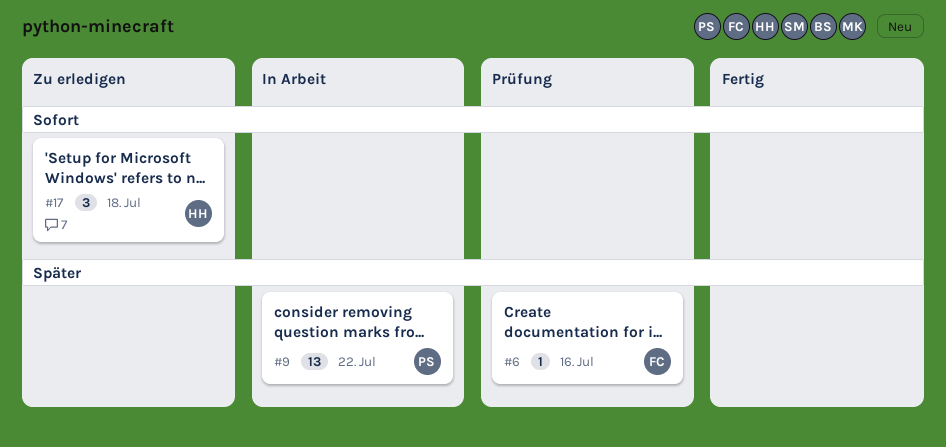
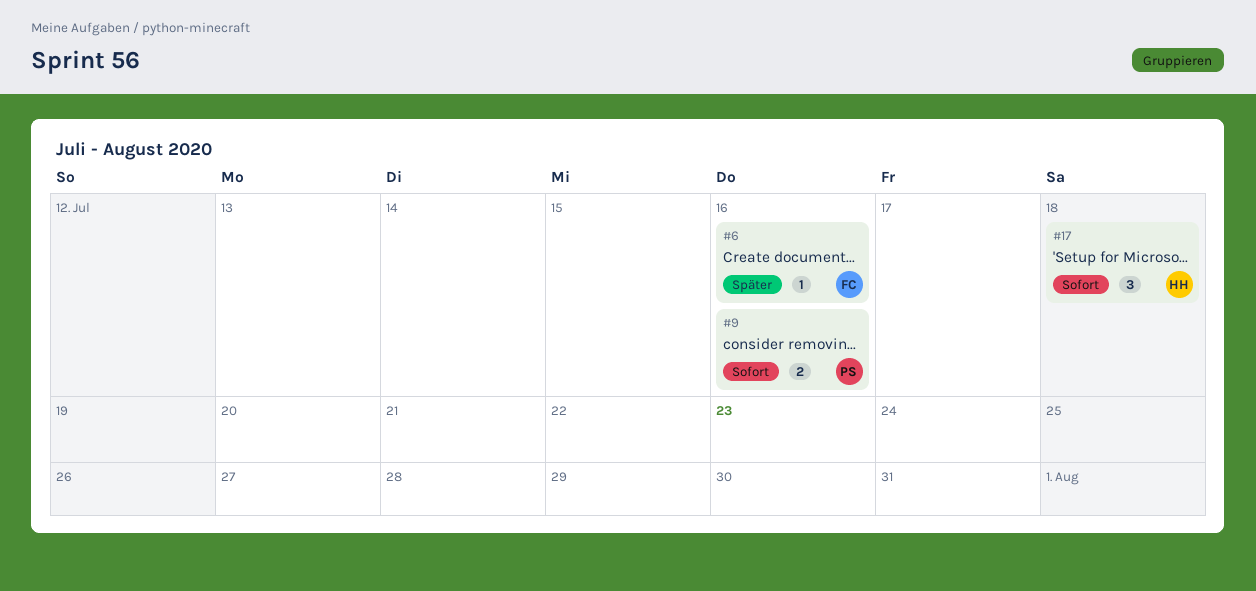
#9, priority: Später -> Sofort
#9, estimate: 13 -> 2
#9, due: Jul 22 -> Jul 16

